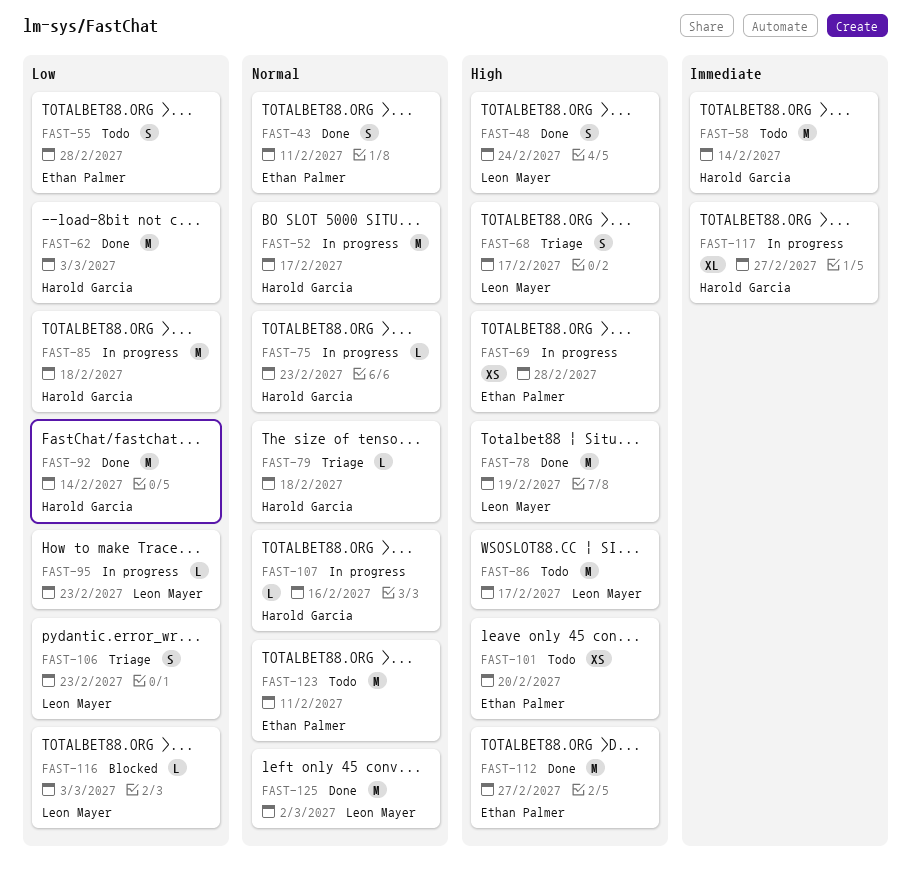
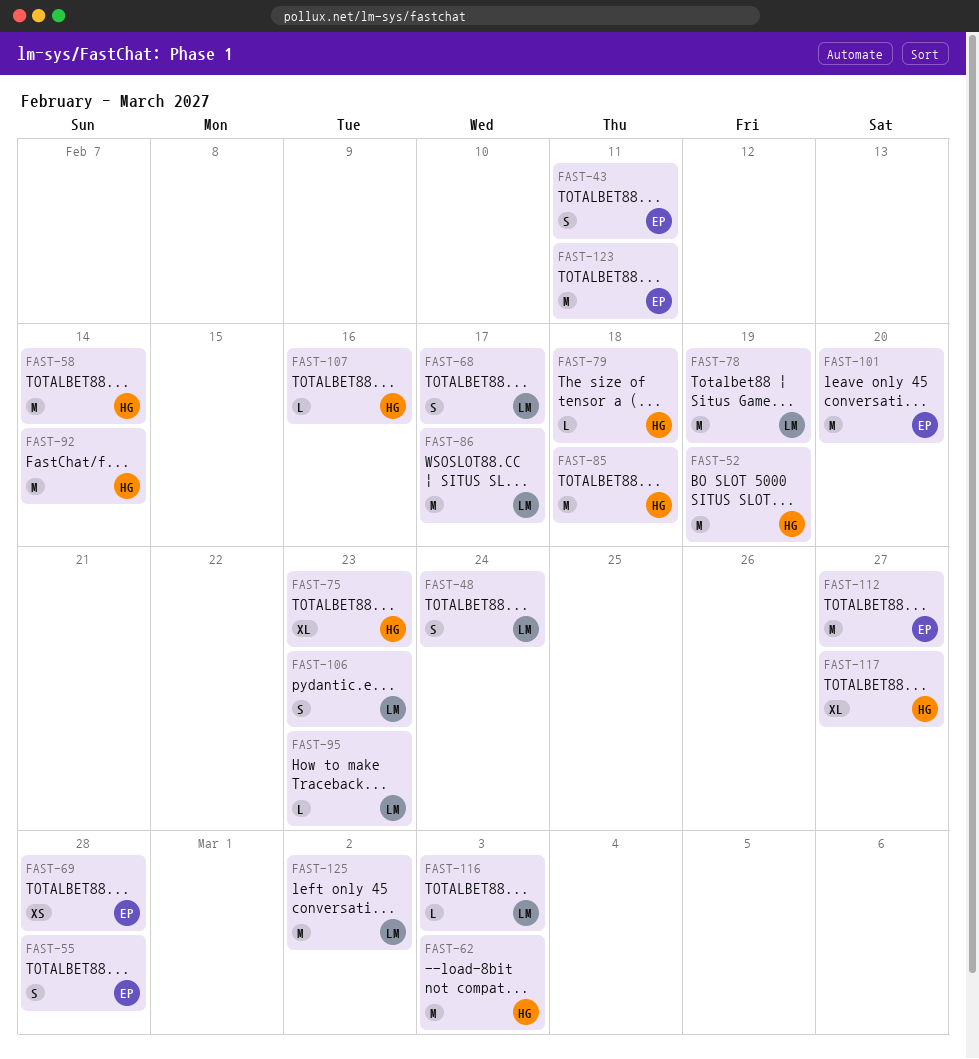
FAST-52, due: Feb 17 -> Feb 19
FAST-75, estimate: L -> XL
FAST-101, estimate: XS -> M

